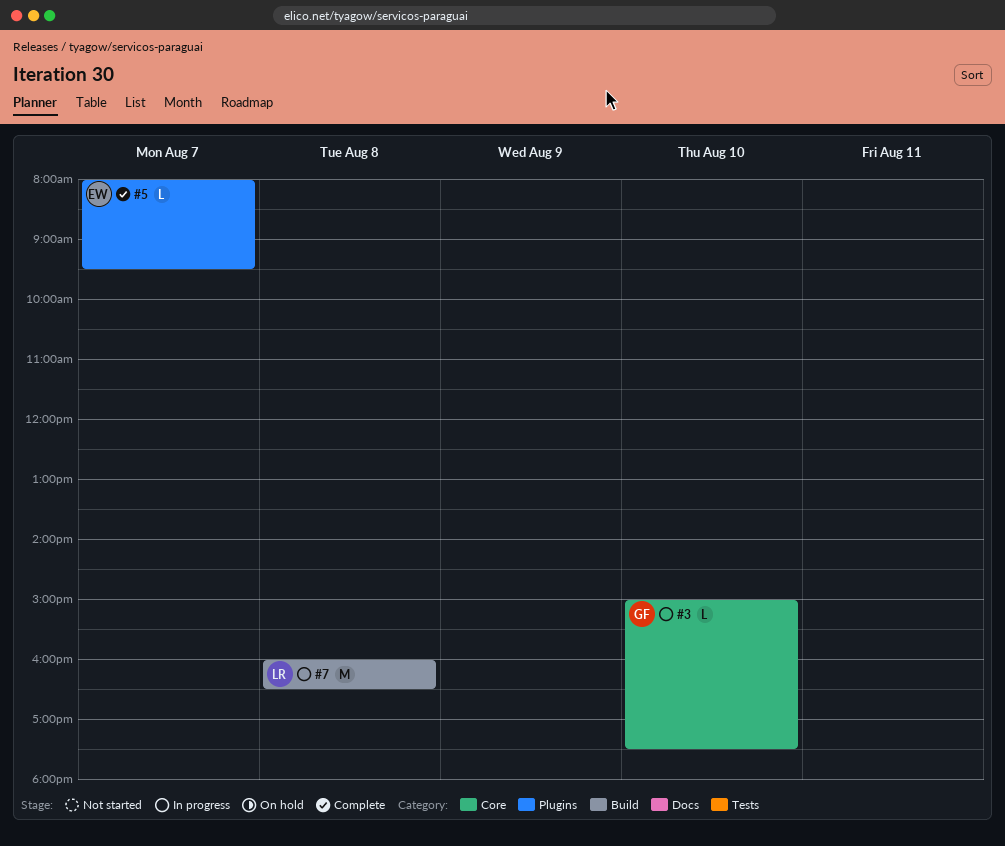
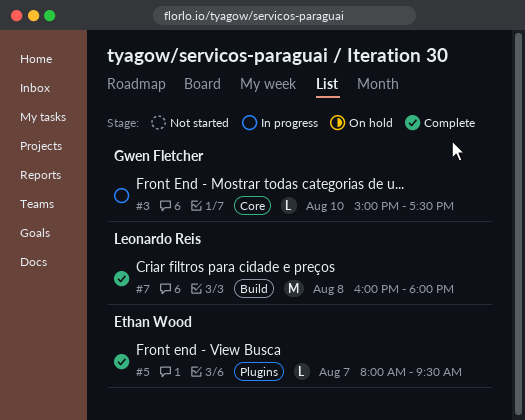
#7, status: In progress -> Complete
#7, ends: 16:30 -> 18:00

